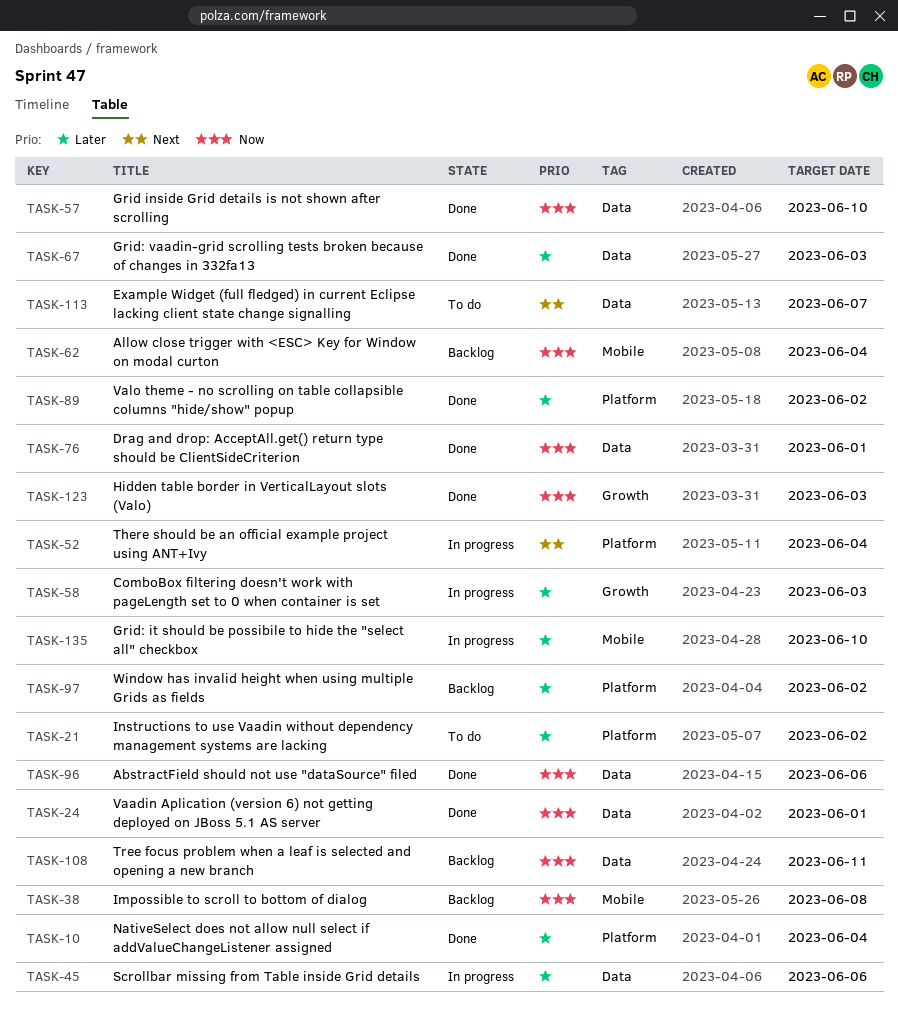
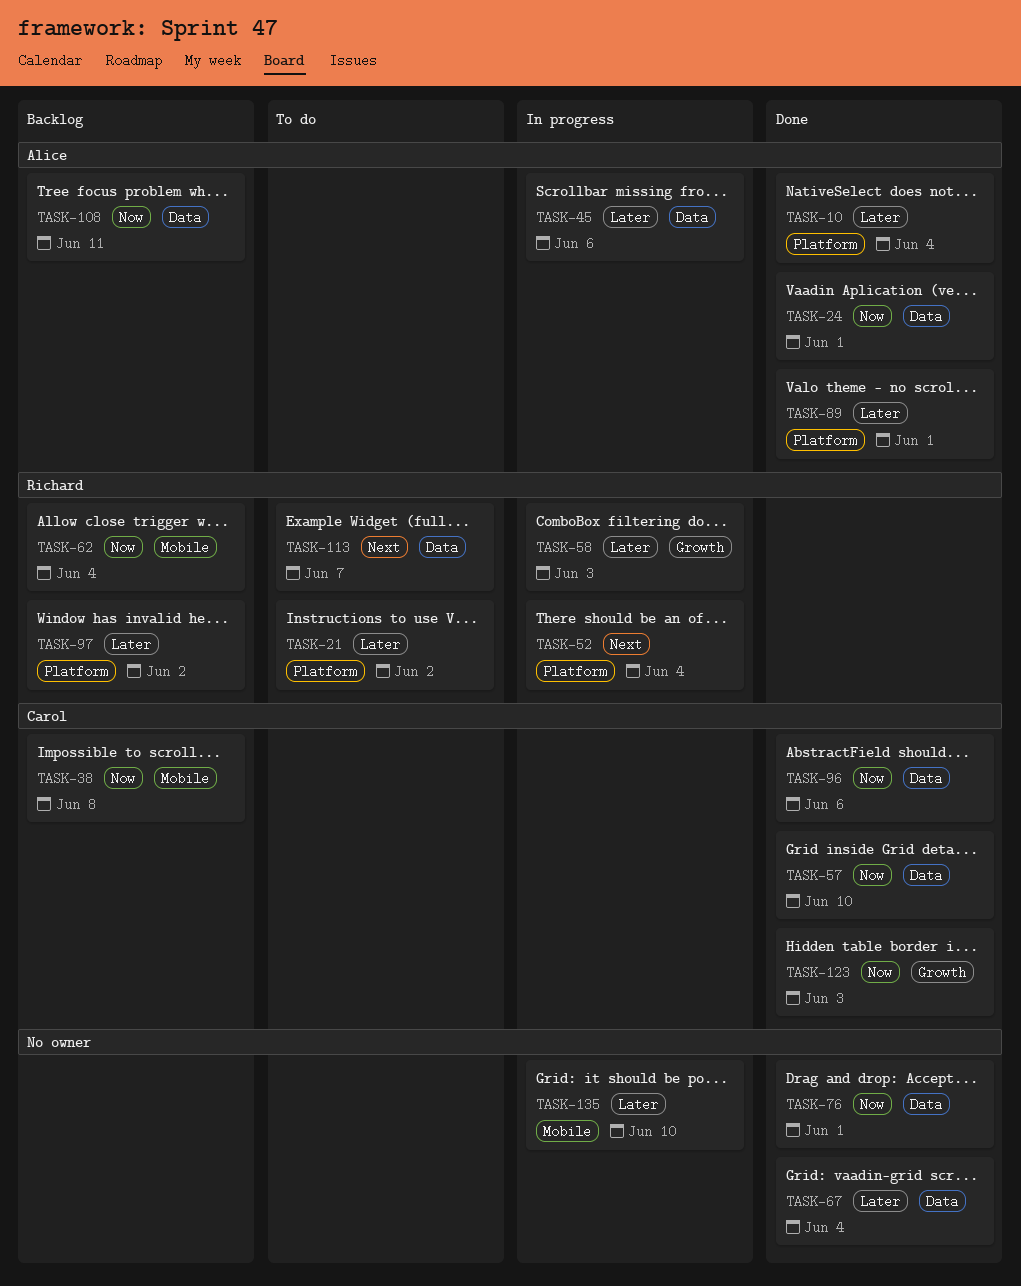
TASK-67, due: Jun 3 -> Jun 4
TASK-89, due: Jun 2 -> Jun 1

